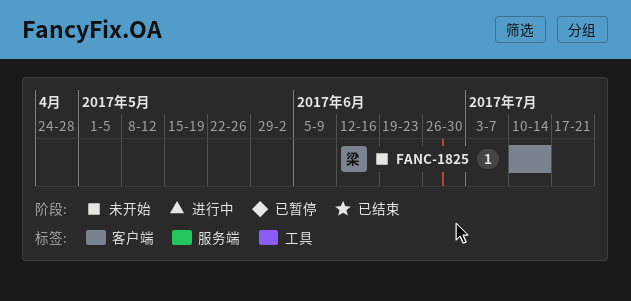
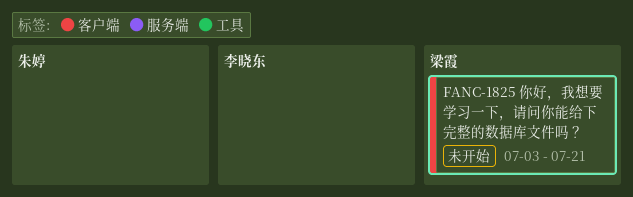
FANC-1825, start: Jul 10 -> Jul 3
FANC-1825, due: Jul 14 -> Jul 21

